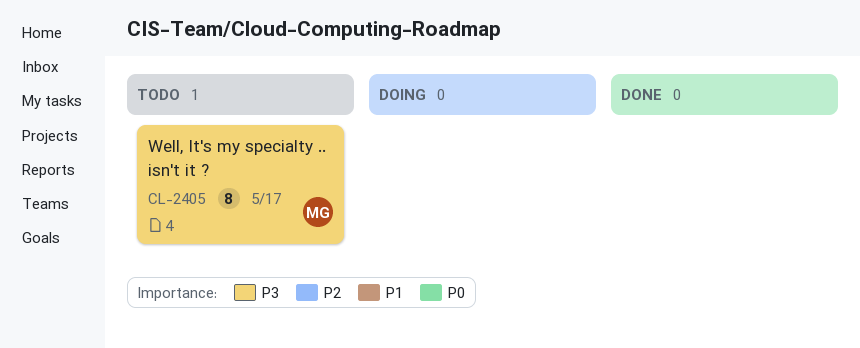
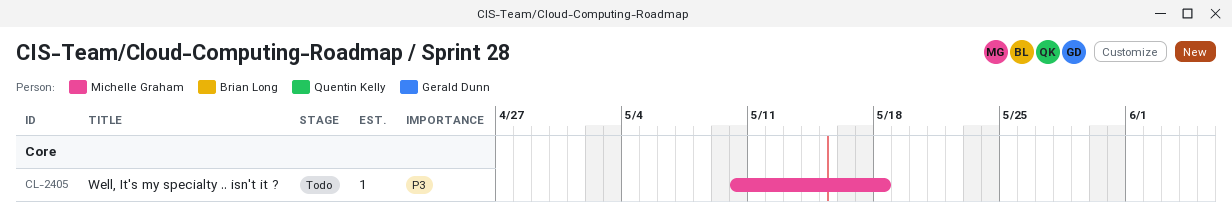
CL-2405, estimate: 8 -> 1
CL-2405, due: May 17 -> May 18

